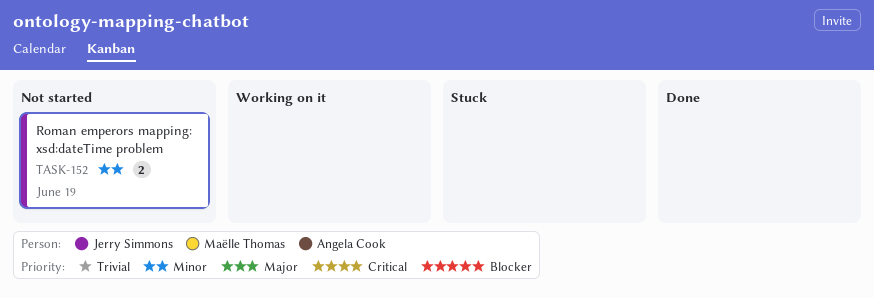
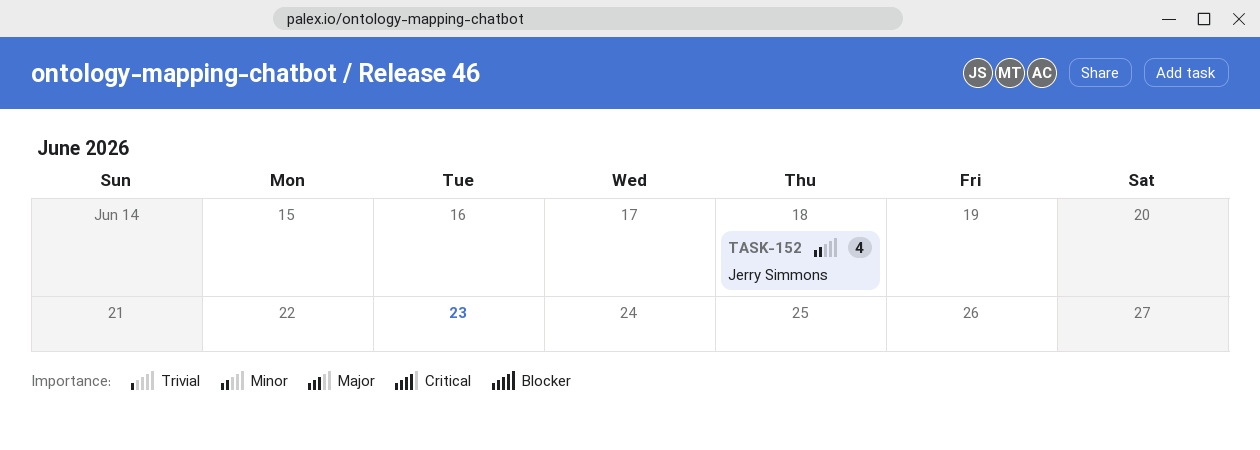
TASK-152, estimate: 2 -> 4
TASK-152, due: Jun 19 -> Jun 18

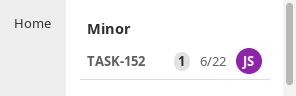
TASK-152, estimate: 4 -> 1
TASK-152, due: Jun 18 -> Jun 22

